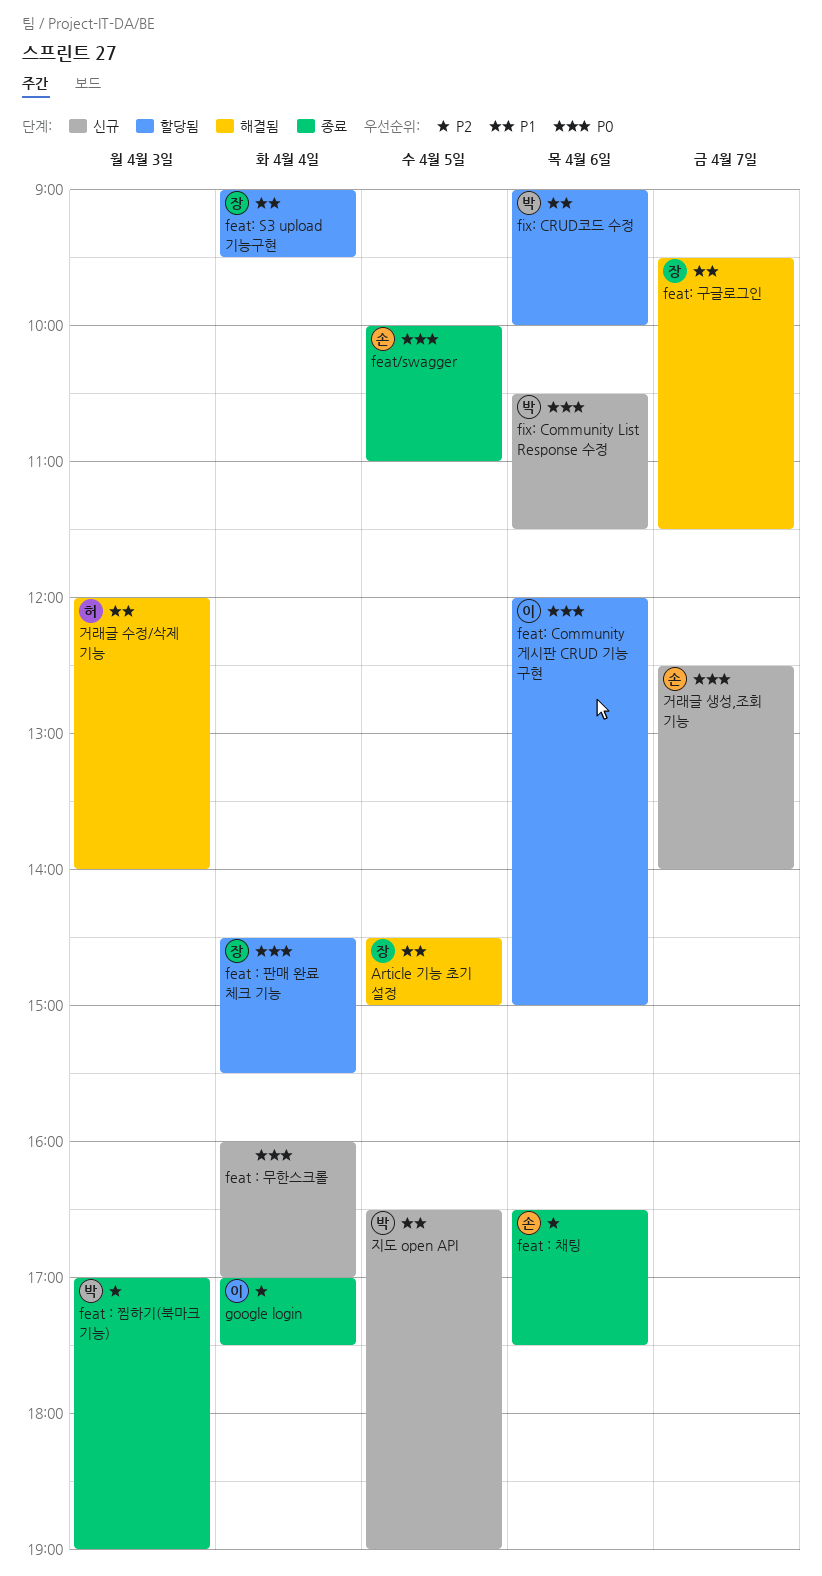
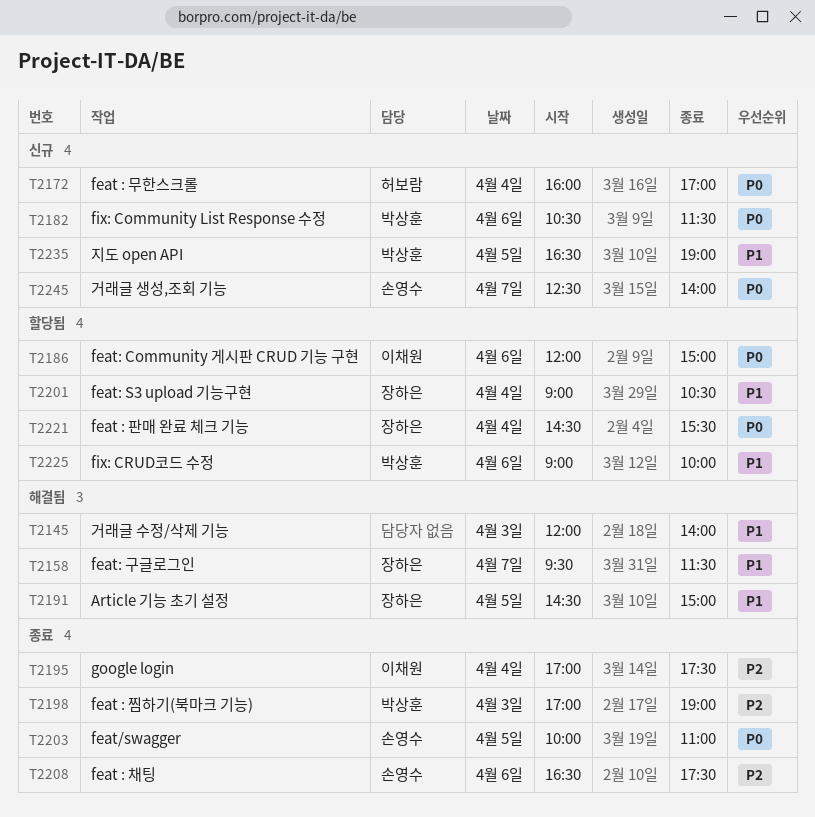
feat : 무한스크롤, owner: none -> 허보람
feat: S3 upload 기능구현, ends: 09:30 -> 10:30
거래글 수정/삭제 기능, owner: 허보람 -> none

